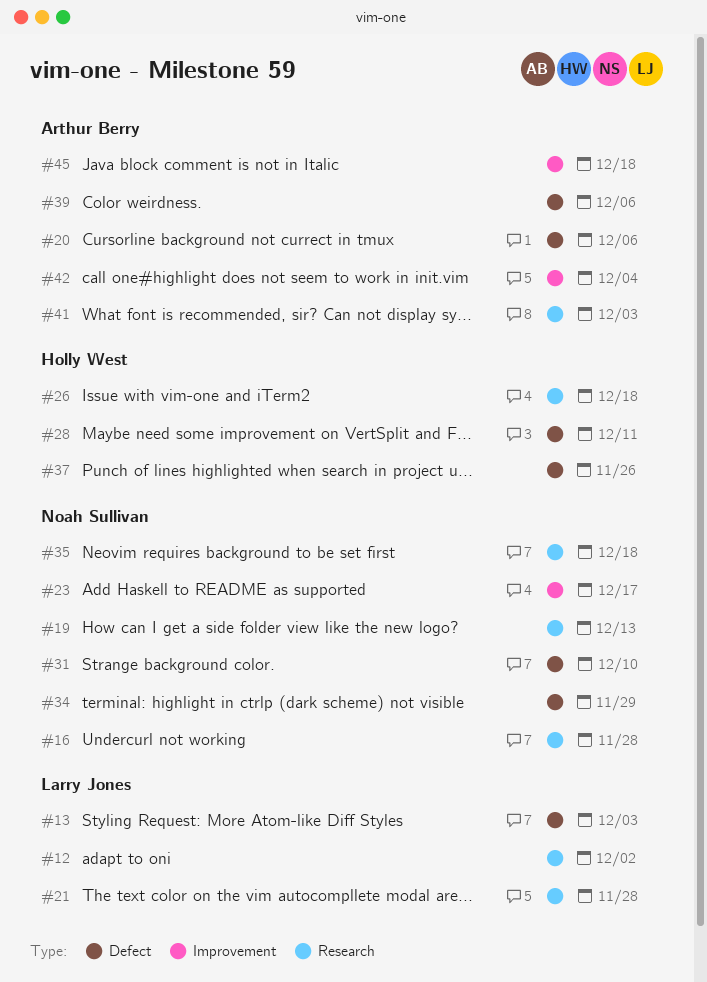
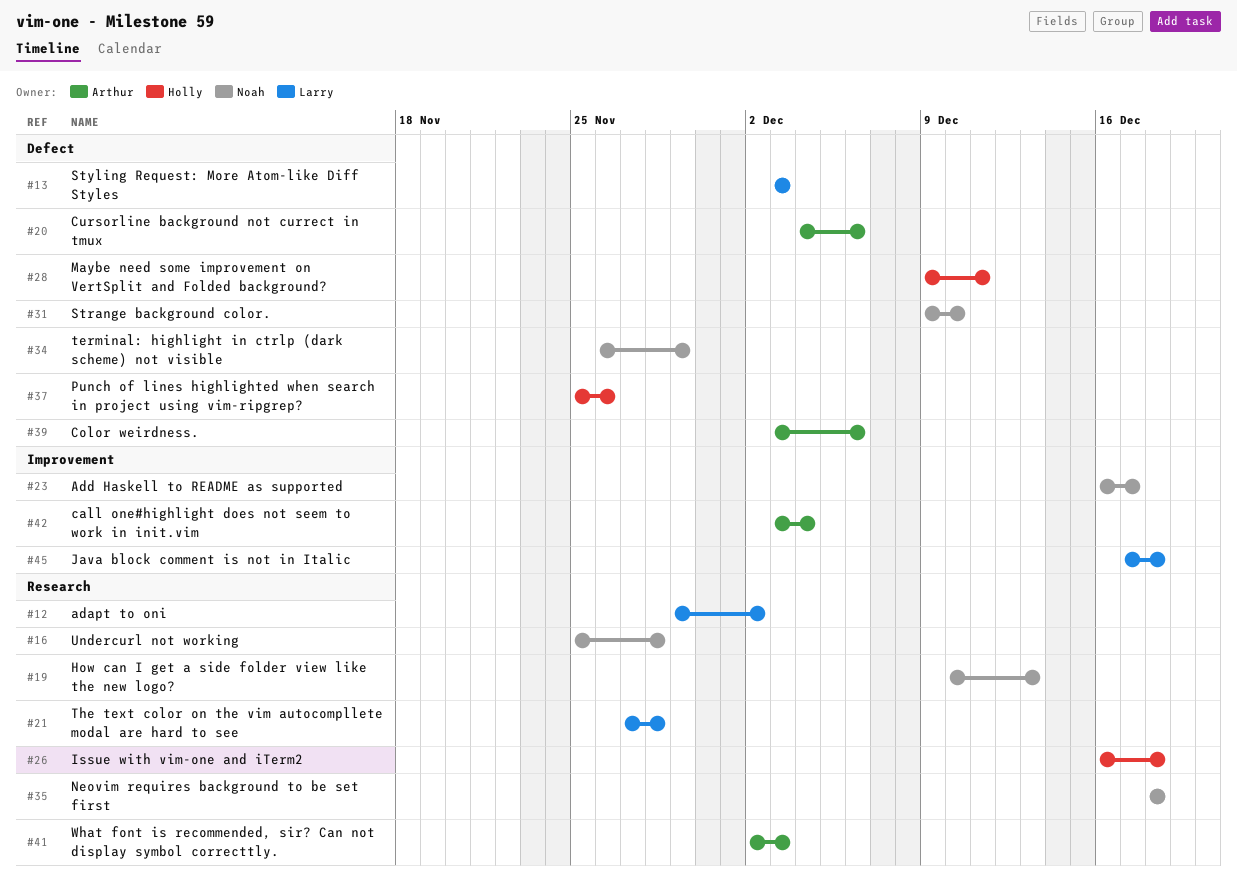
#45, owner: Arthur Berry -> Larry Jones

